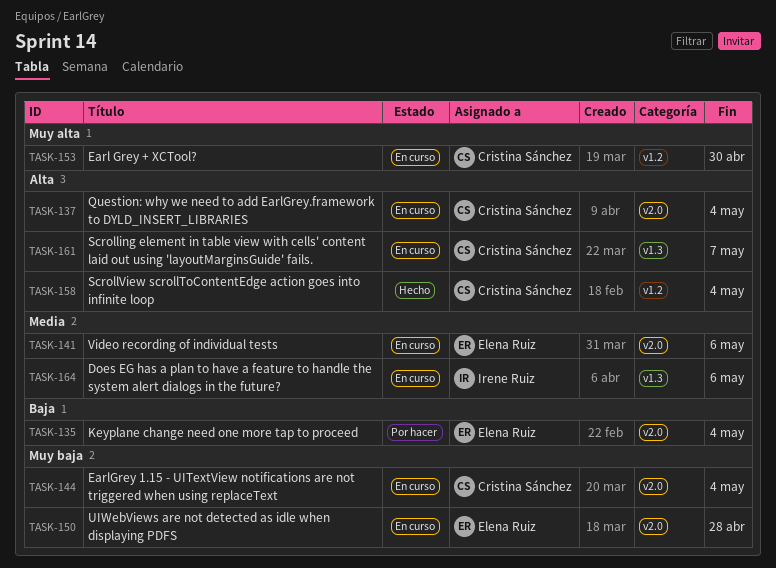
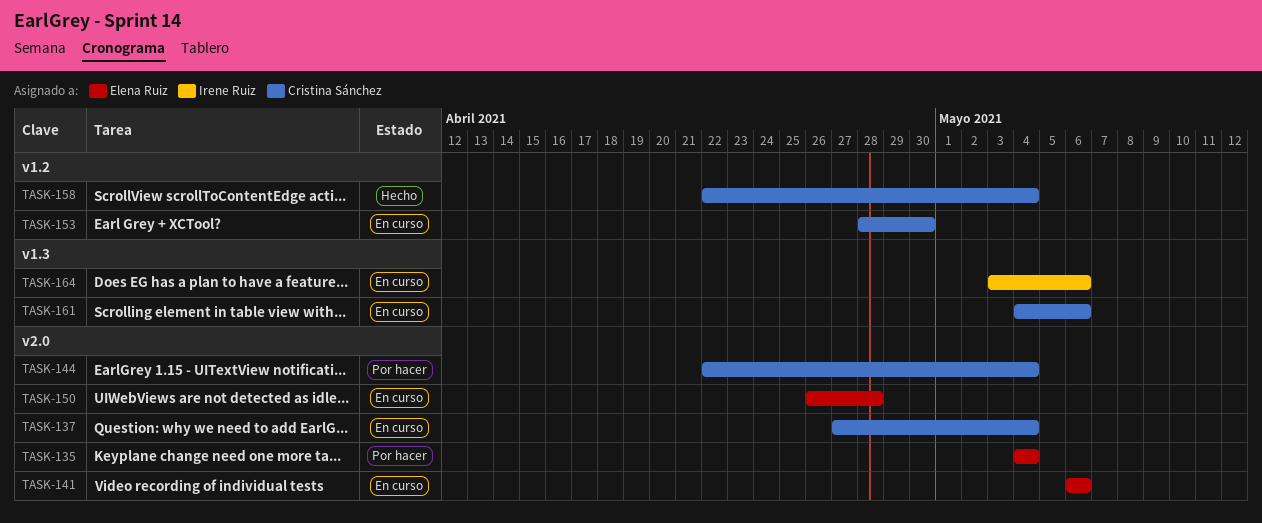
TASK-144, status: En curso -> Por hacer
TASK-161, due: May 7 -> May 6

